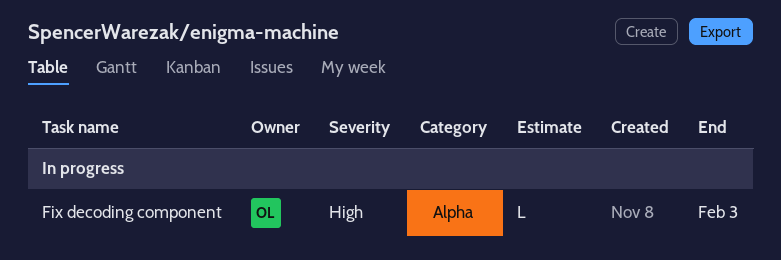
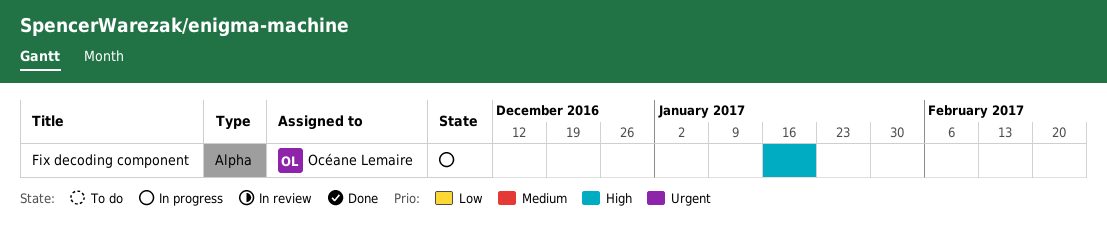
Fix decoding component, due: Feb 3 -> Jan 20

